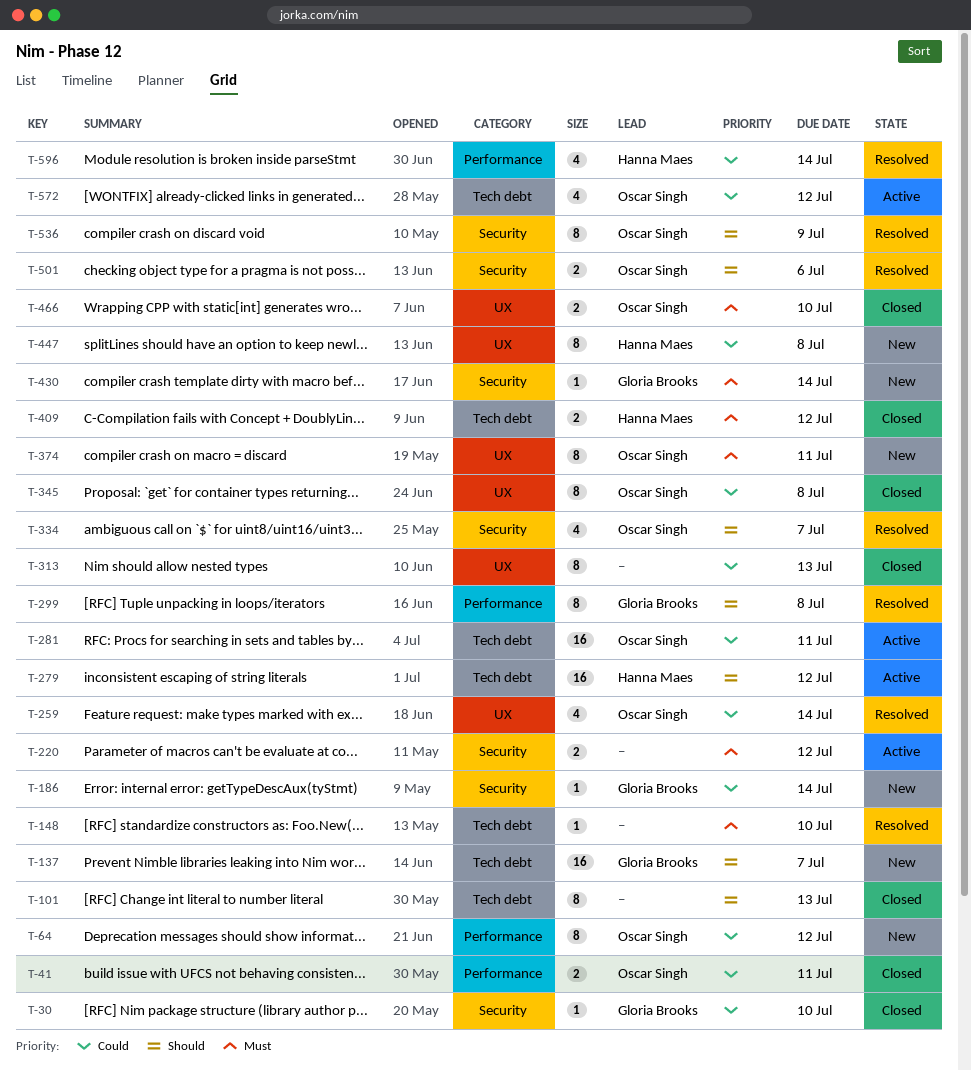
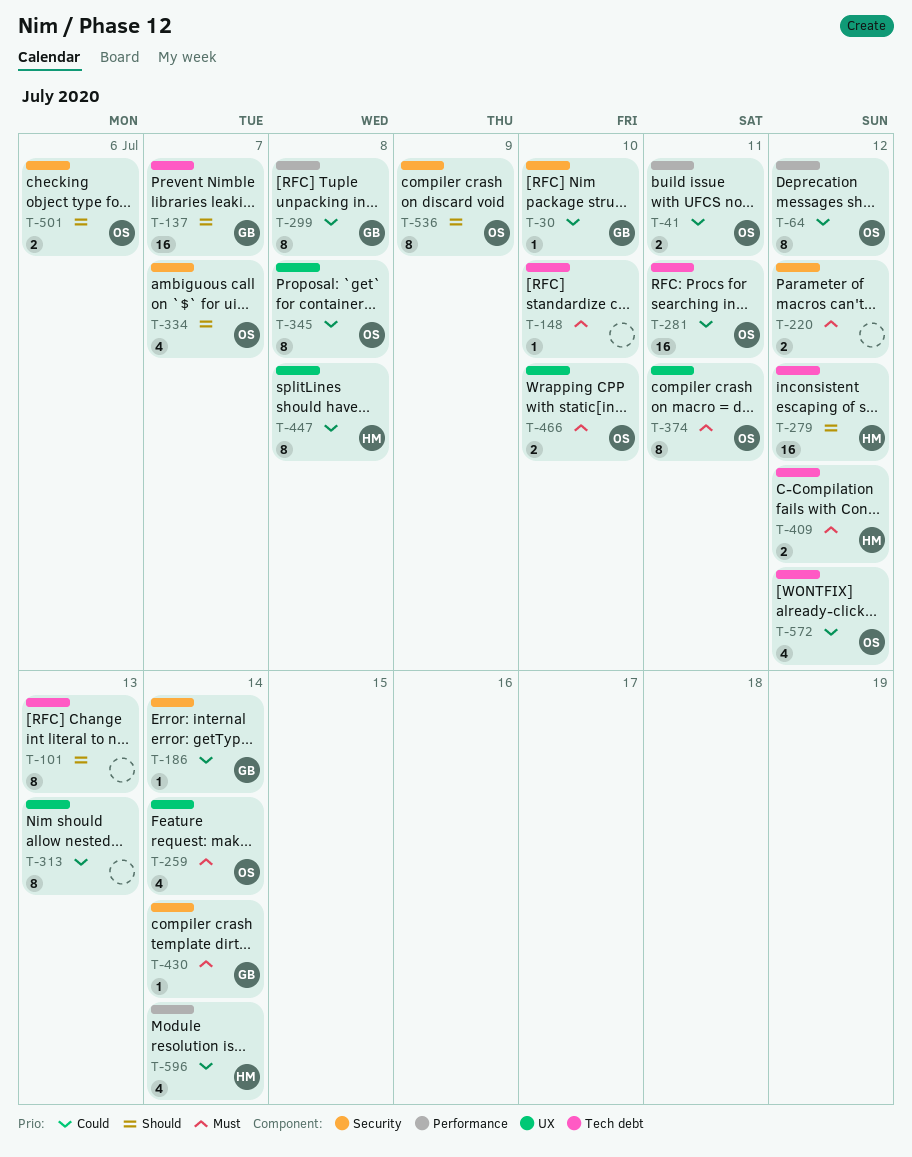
T-259, priority: Could -> Must
T-299, priority: Should -> Could

